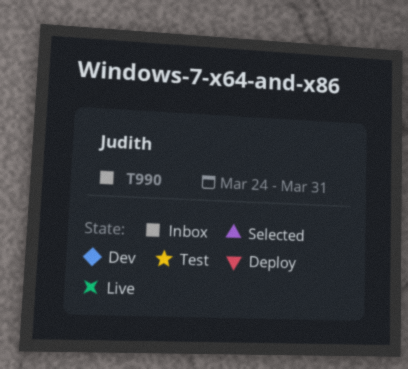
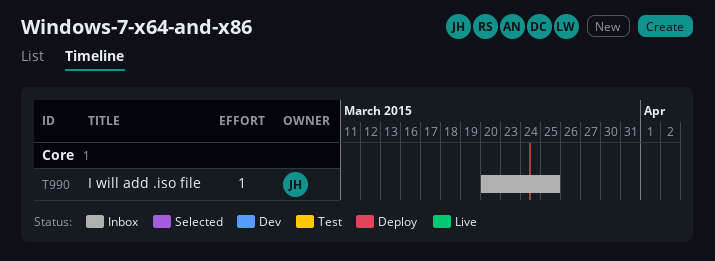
T990, start: Mar 24 -> Mar 20
T990, due: Mar 31 -> Mar 25

